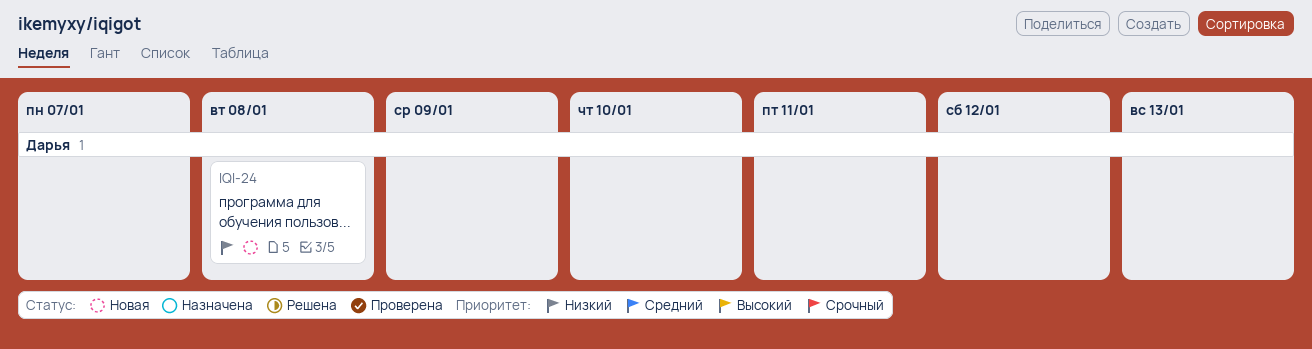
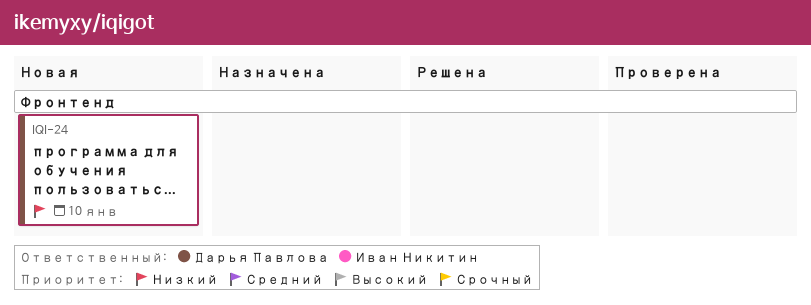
IQI-24, due: Jan 8 -> Jan 10

